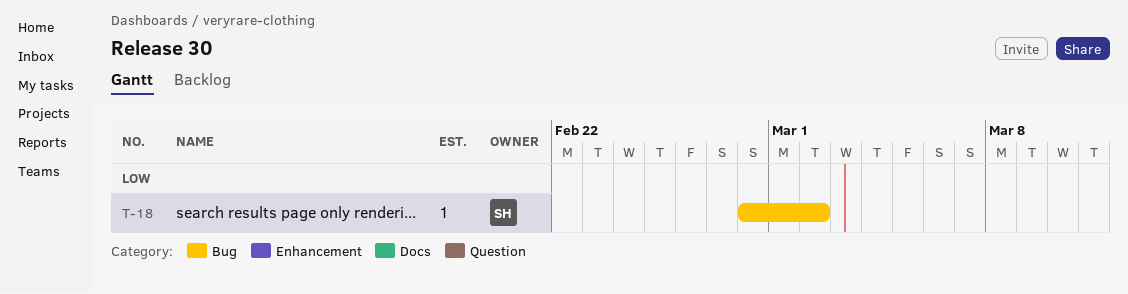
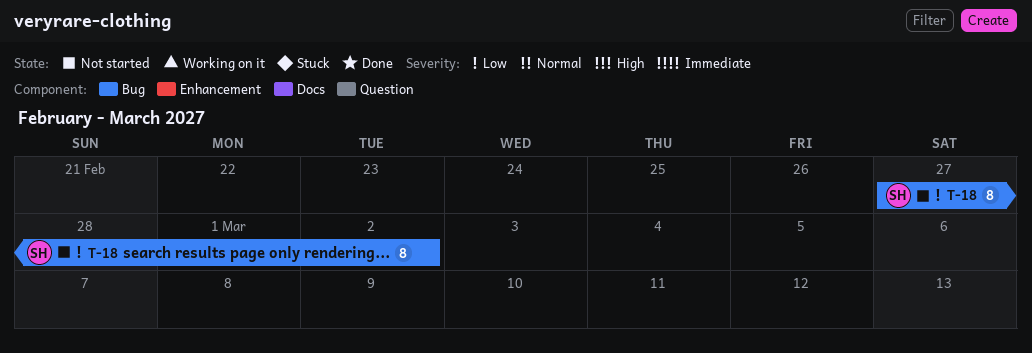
T-18, estimate: 1 -> 8
T-18, start: Feb 28 -> Feb 27

